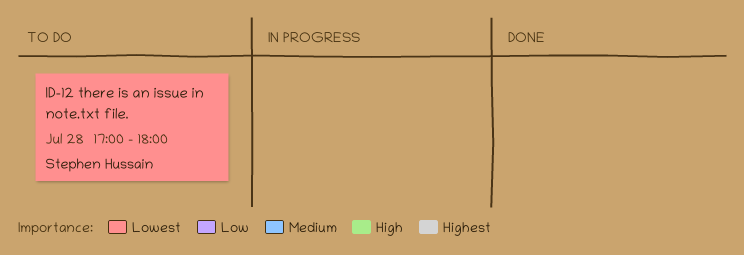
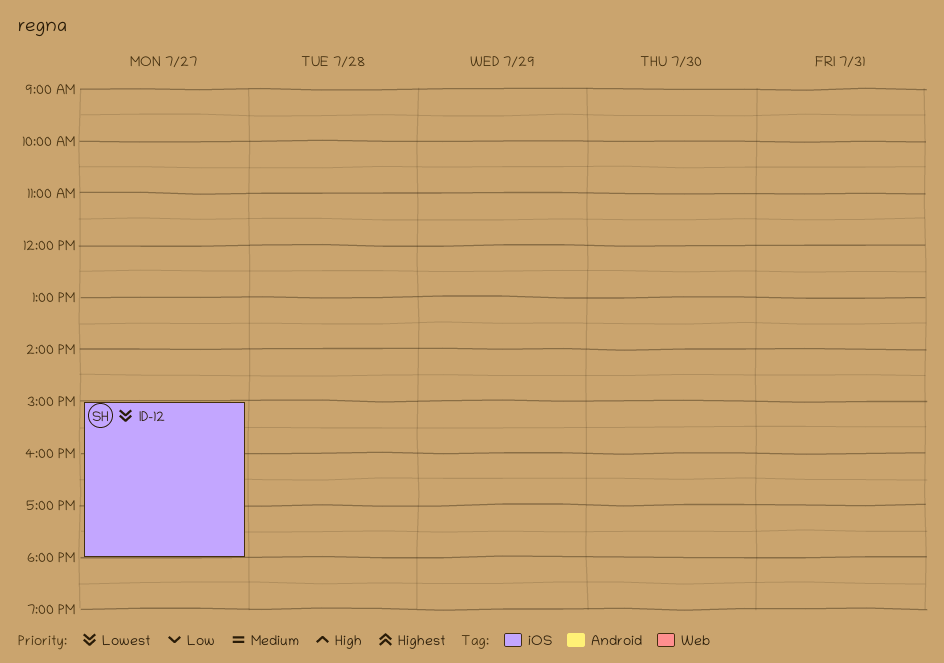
ID-12, day: Jul 28 -> Jul 27
ID-12, begins: 17:00 -> 15:00

